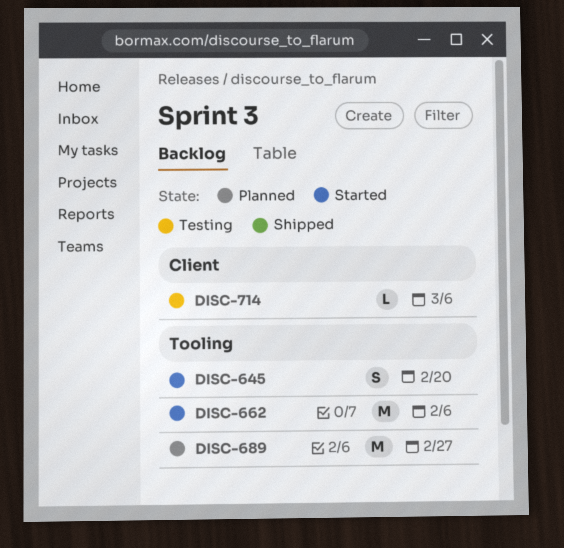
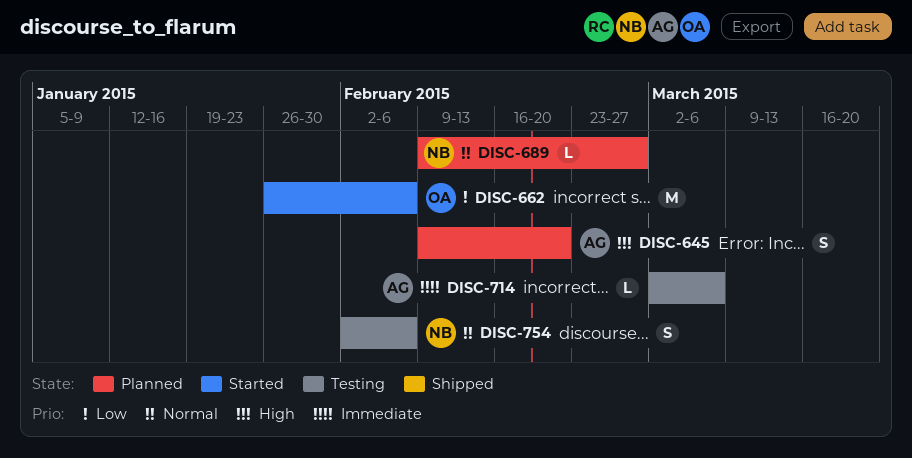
DISC-645, status: Started -> Planned
DISC-689, estimate: M -> L
DISC-754: none -> present

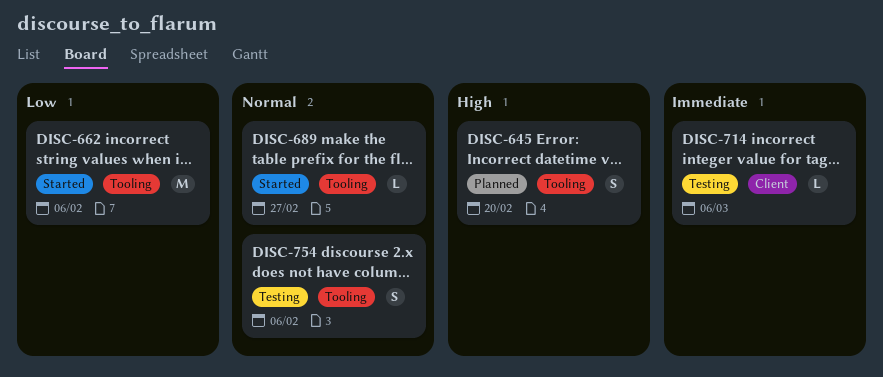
DISC-689, status: Planned -> Started

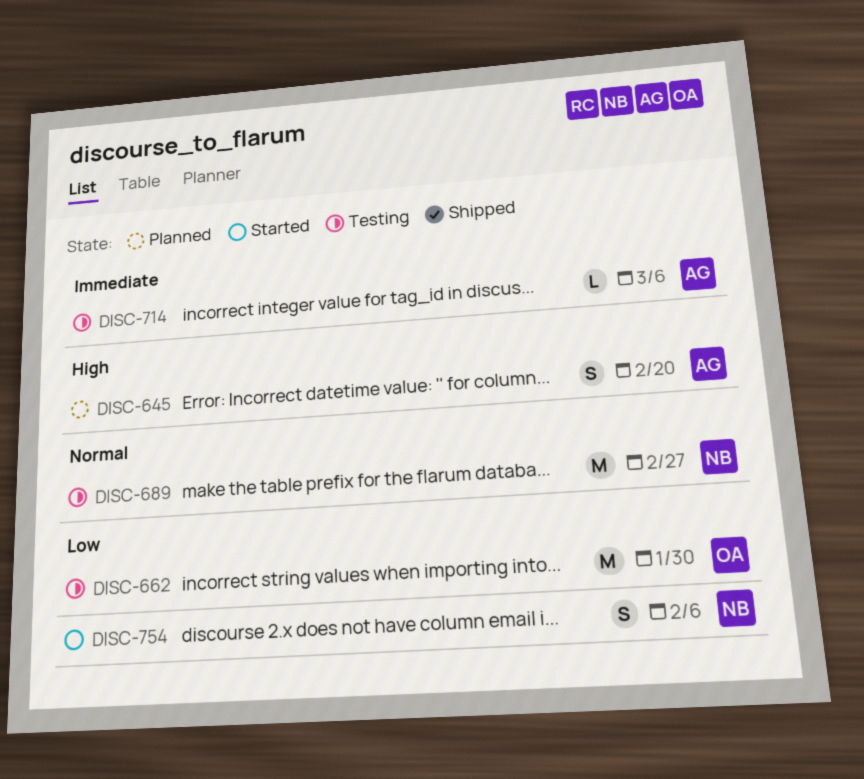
DISC-662, status: Started -> Testing
DISC-662, due: Feb 6 -> Jan 30
DISC-689, status: Started -> Testing
DISC-689, estimate: L -> M
DISC-754, status: Testing -> Started
DISC-754, priority: Normal -> Low

